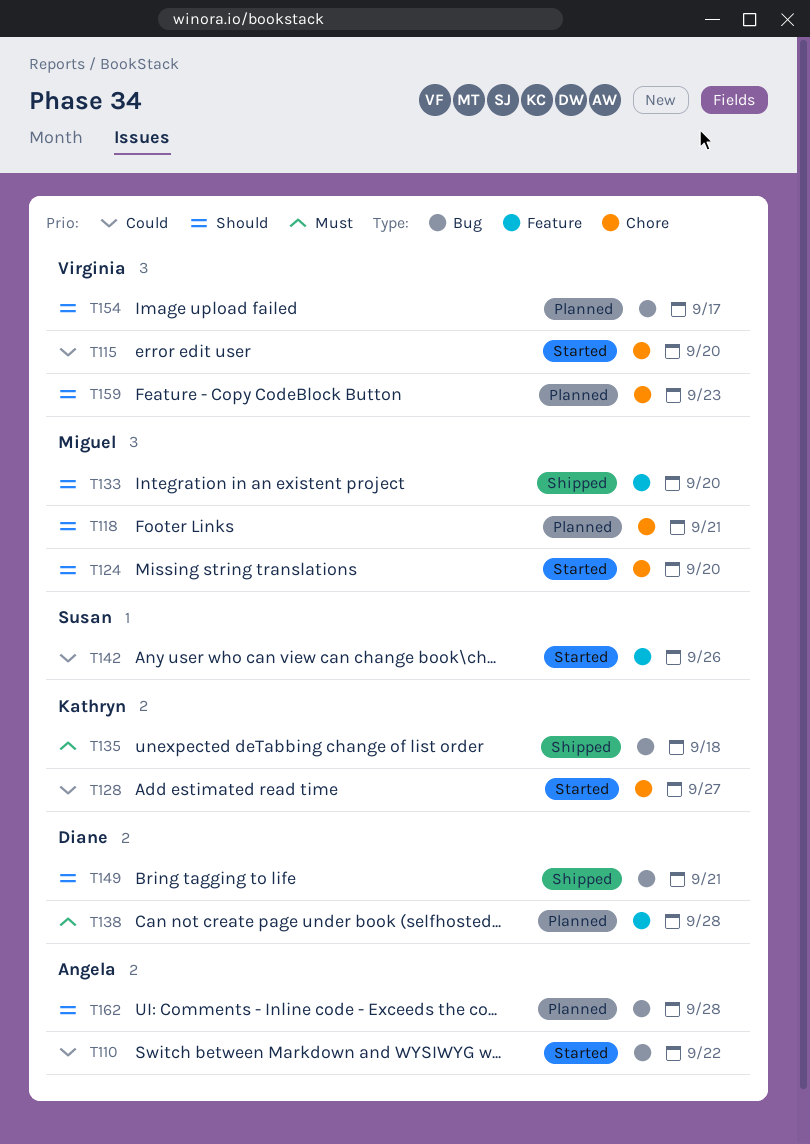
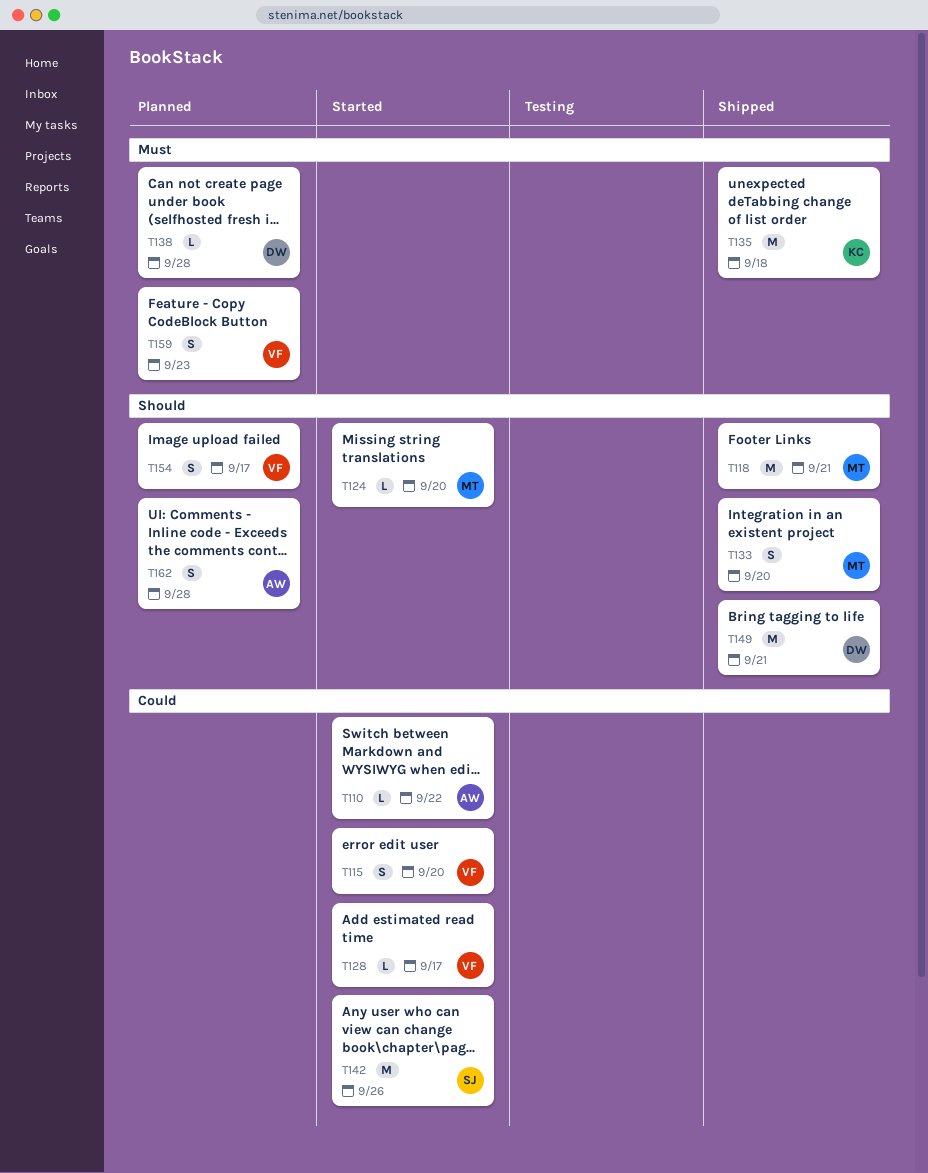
T118, status: Planned -> Shipped
T128, owner: Kathryn -> Virginia
T128, due: Sep 27 -> Sep 17
T159, priority: Should -> Must

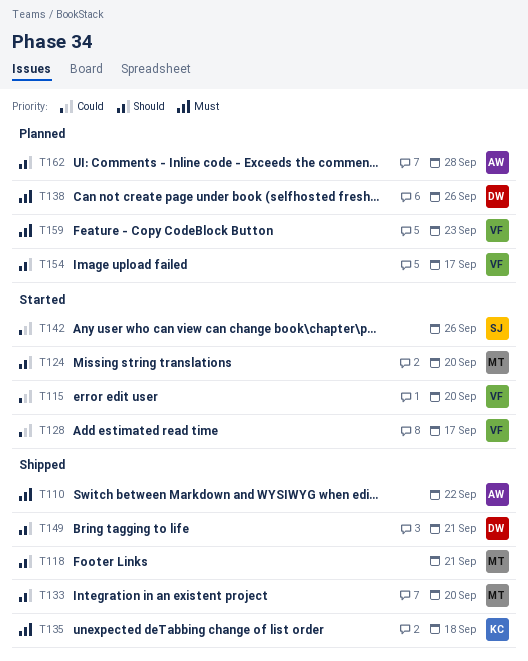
T110, status: Started -> Shipped
T110, priority: Could -> Must
T138, due: Sep 28 -> Sep 26

